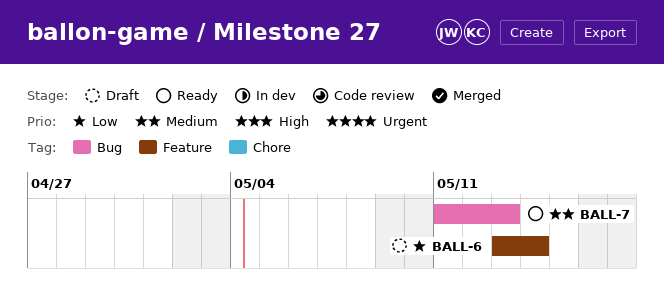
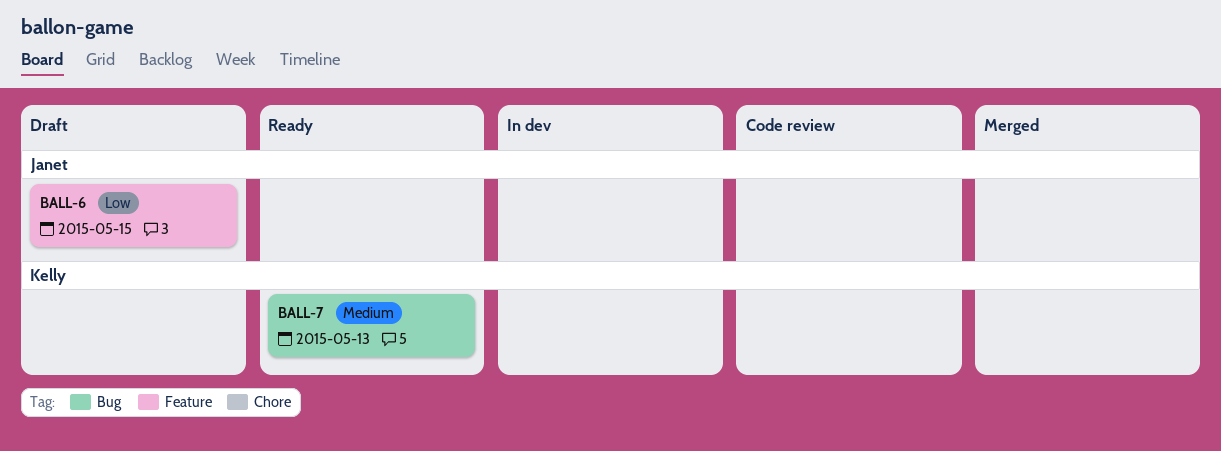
BALL-6, due: May 14 -> May 15

